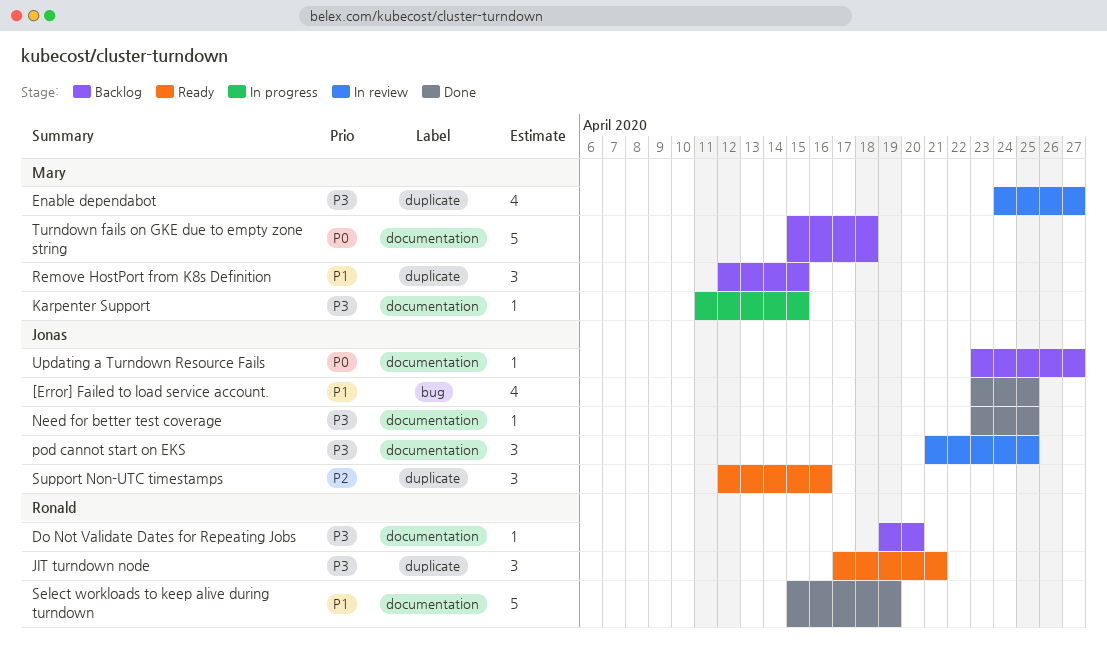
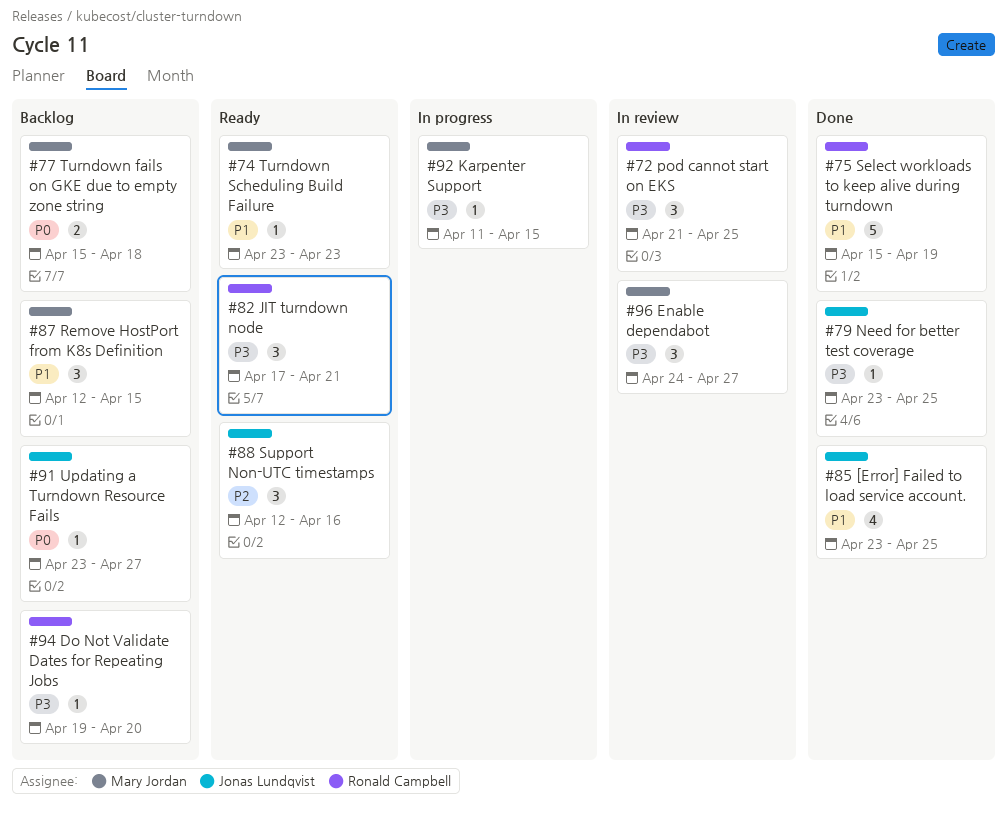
Enable dependabot, estimate: 4 -> 3
pod cannot start on EKS, owner: Jonas Lundqvist -> Ronald Campbell
Turndown fails on GKE due to empty zone string, estimate: 5 -> 2
Turndown Scheduling Build Failure: none -> present

